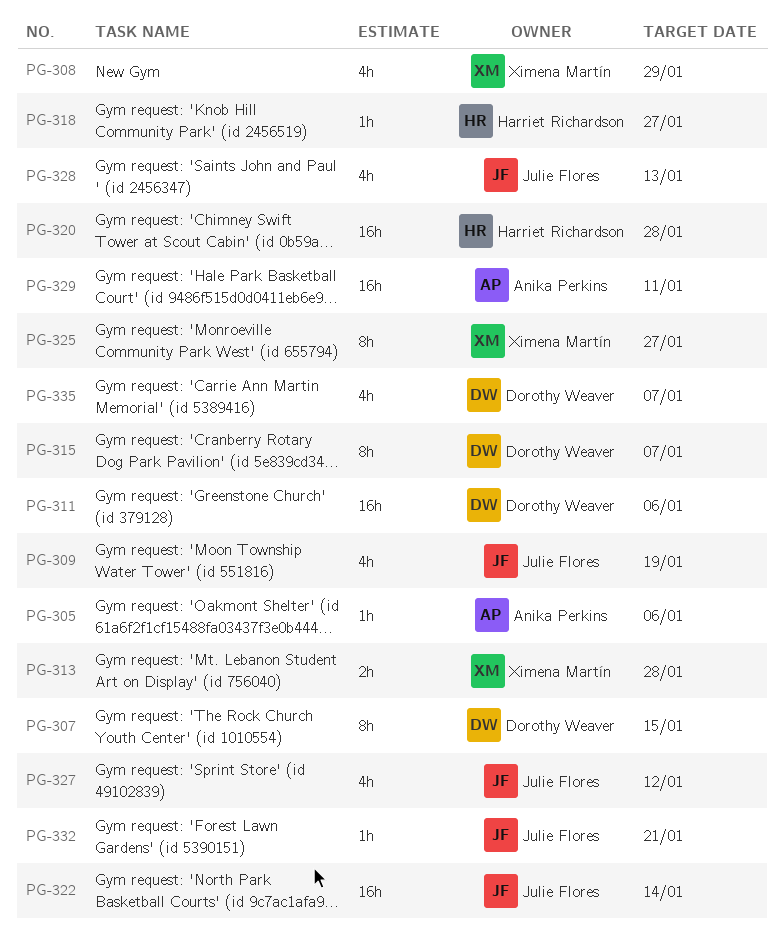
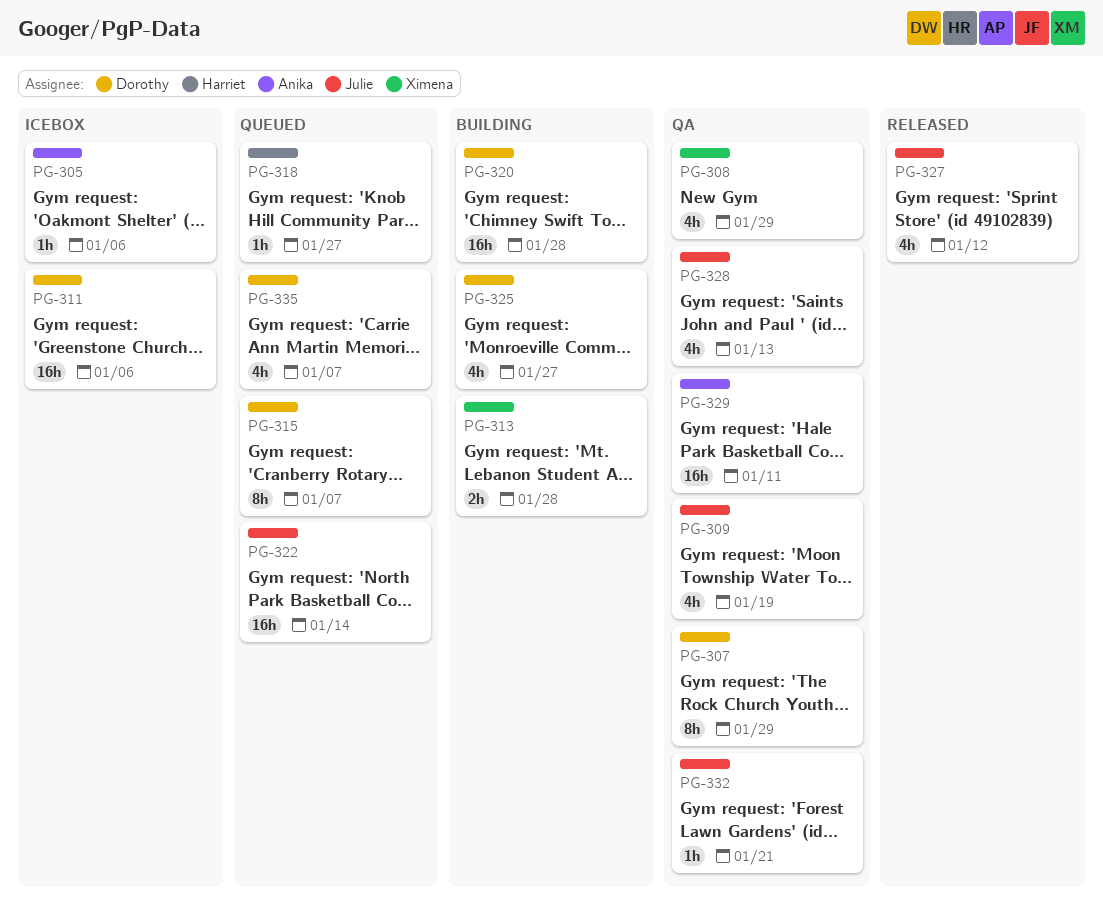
PG-307, due: Jan 15 -> Jan 29
PG-320, owner: Harriet Richardson -> Dorothy Weaver
PG-325, owner: Ximena Martín -> Dorothy Weaver
PG-325, estimate: 8h -> 4h

